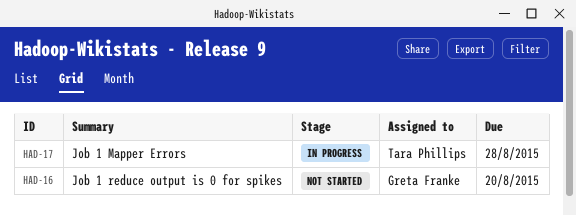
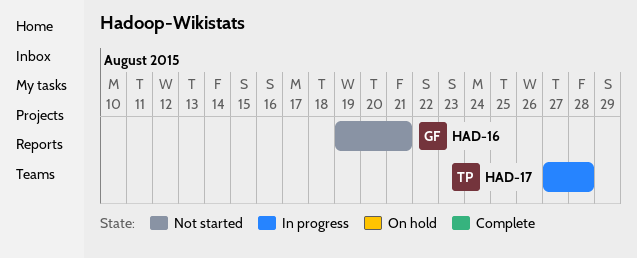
HAD-16, due: Aug 20 -> Aug 21

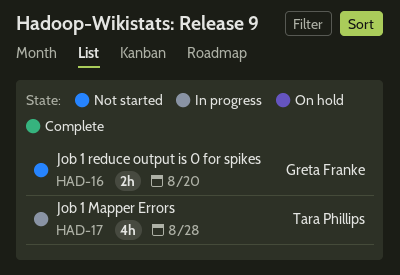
HAD-16, due: Aug 21 -> Aug 20

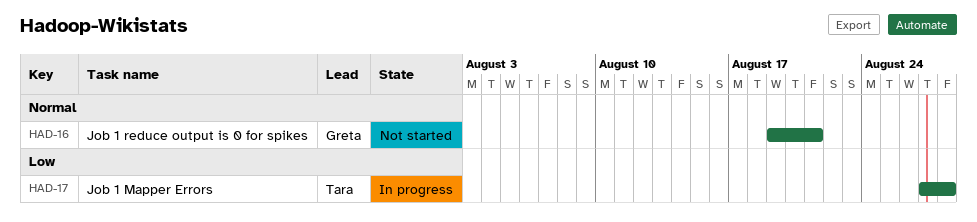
HAD-16, due: Aug 20 -> Aug 21

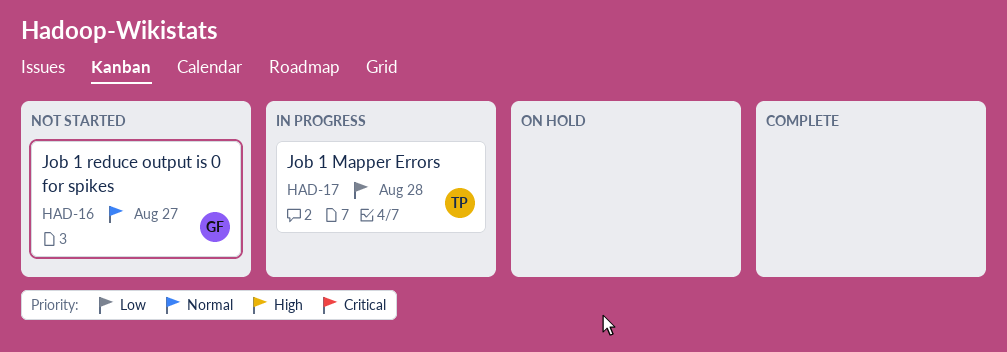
HAD-16, due: Aug 21 -> Aug 27

